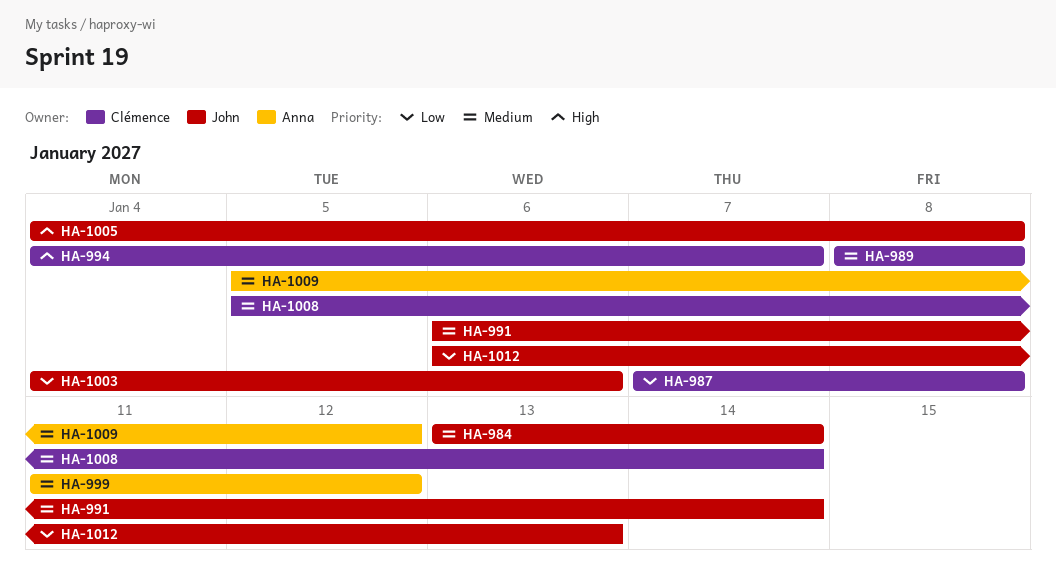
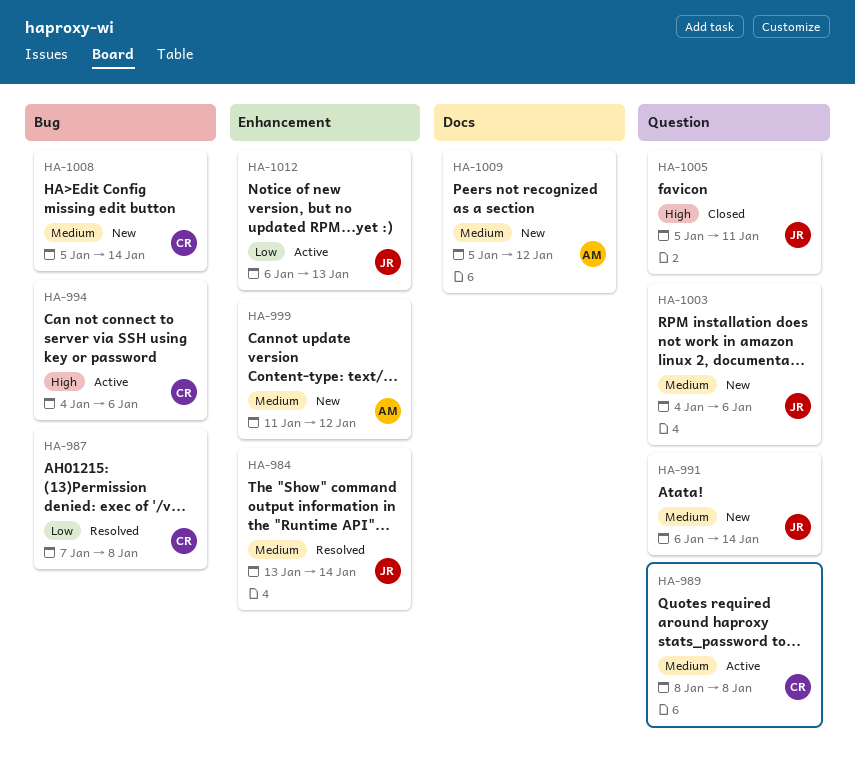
HA-994, due: Jan 7 -> Jan 6
HA-1003, priority: Low -> Medium
HA-1005, start: Jan 4 -> Jan 5
HA-1005, due: Jan 8 -> Jan 11

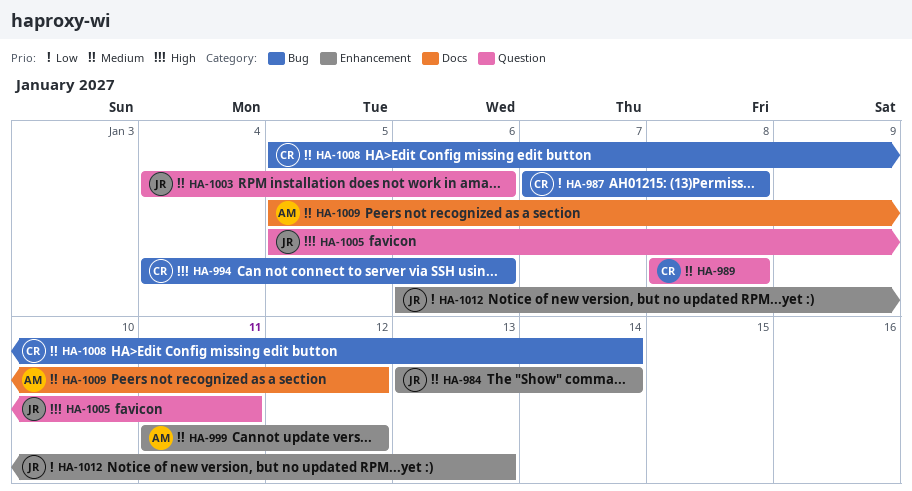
HA-991: present -> none

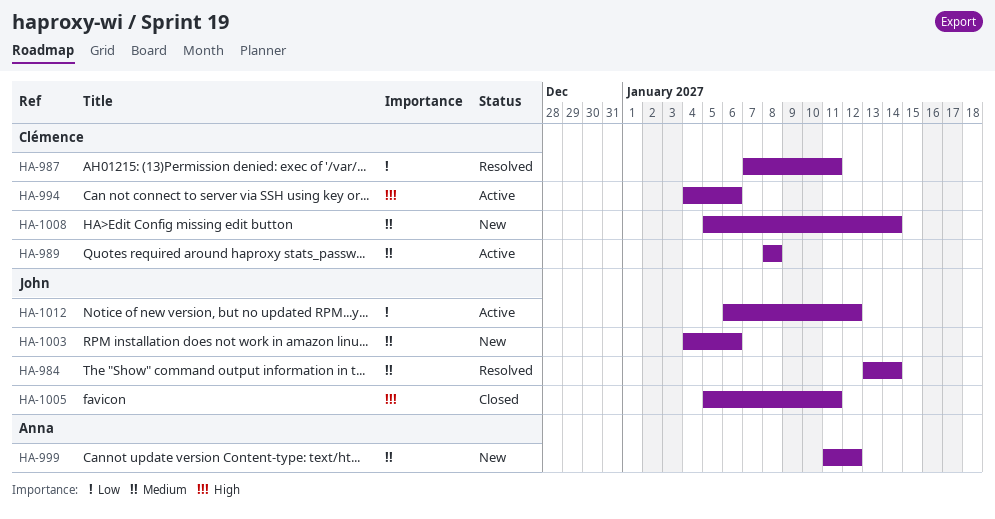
HA-987, due: Jan 8 -> Jan 11
HA-1009: present -> none
HA-1012, due: Jan 13 -> Jan 12

